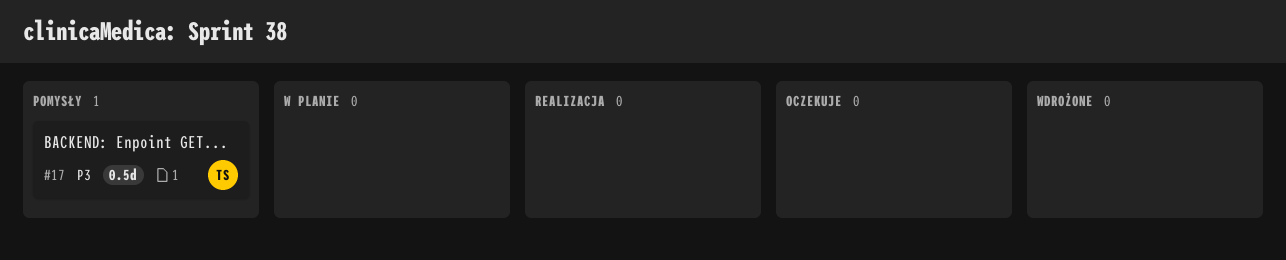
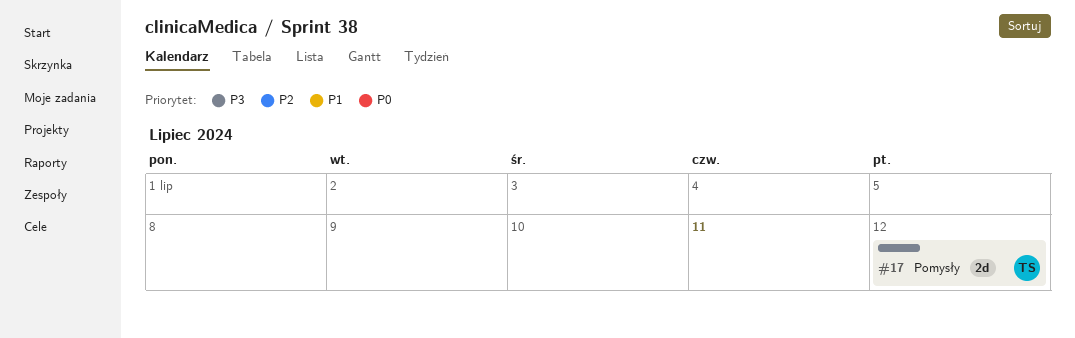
#17, estimate: 0.5d -> 2d

